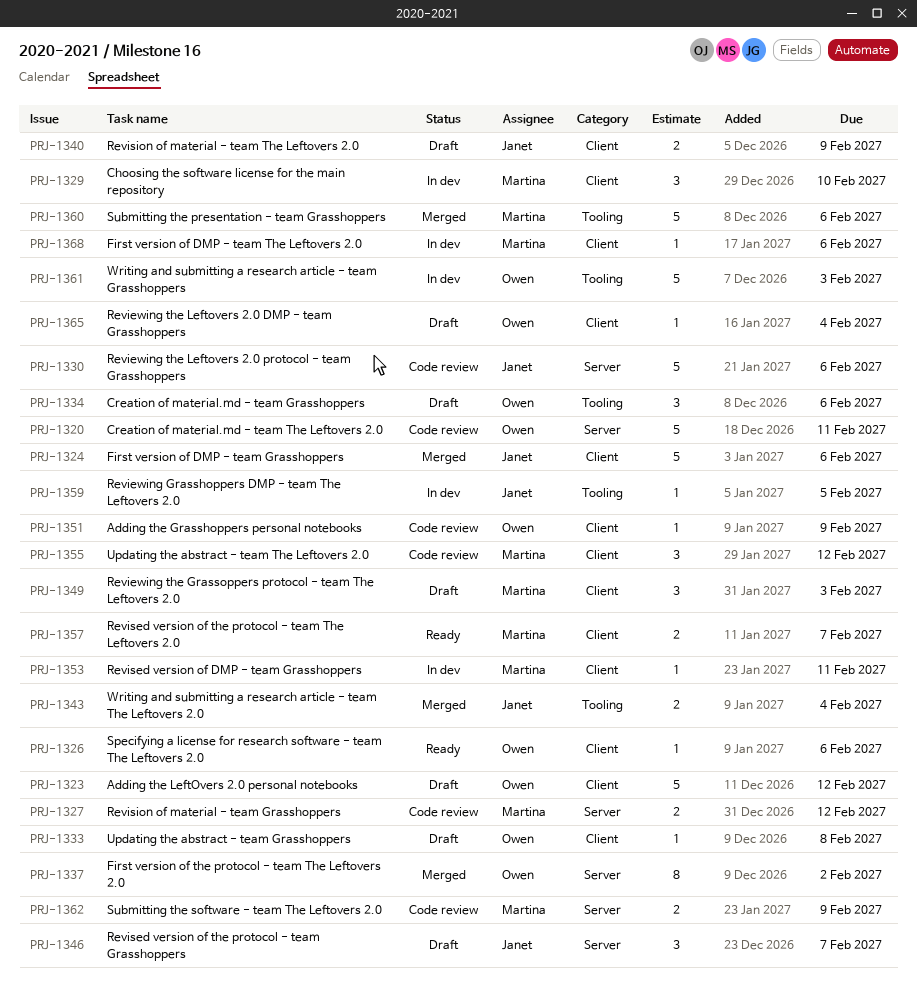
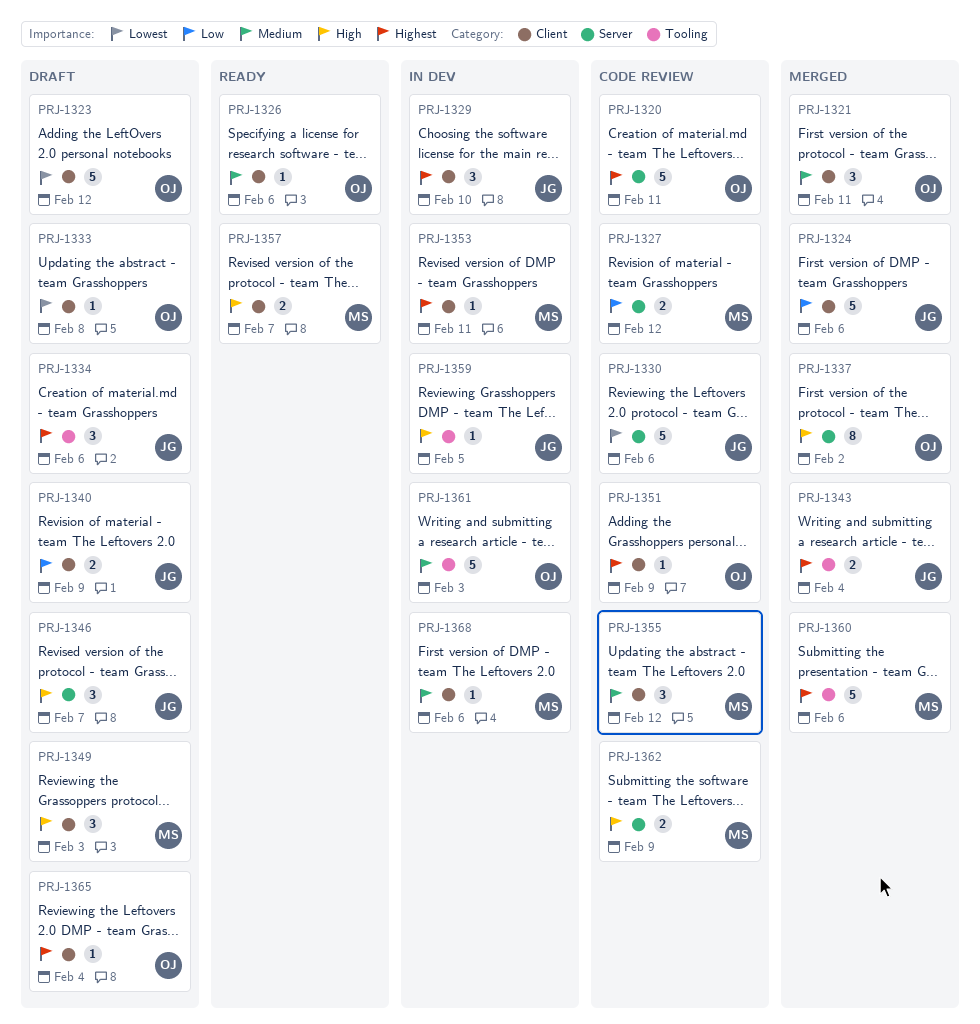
PRJ-1321: none -> present
PRJ-1329, owner: Martina -> Janet
PRJ-1334, owner: Owen -> Janet

